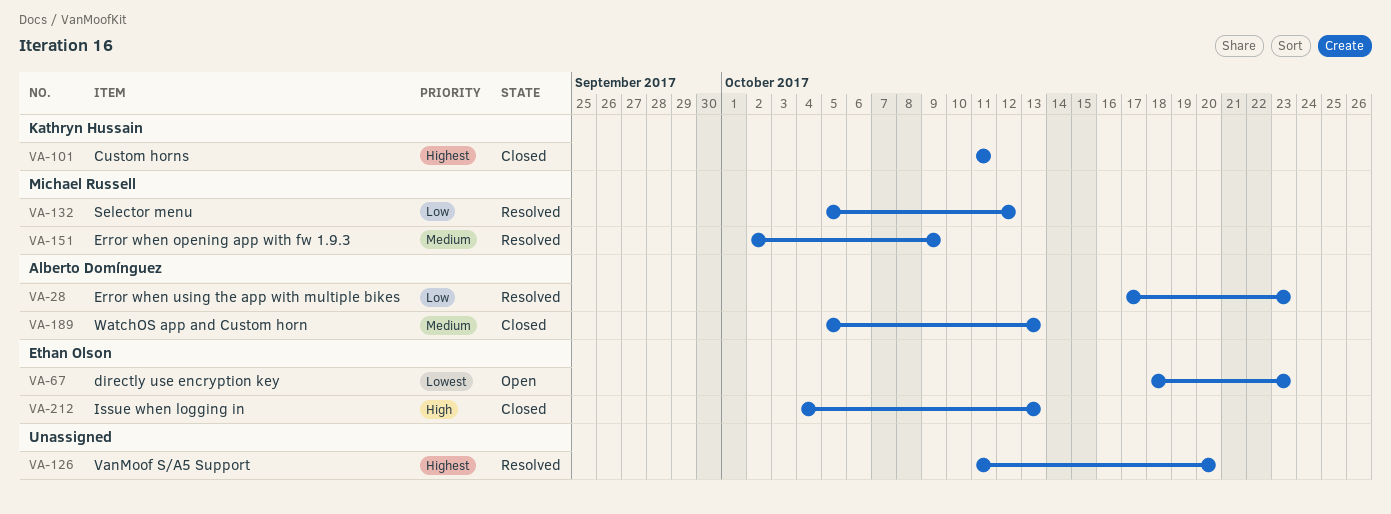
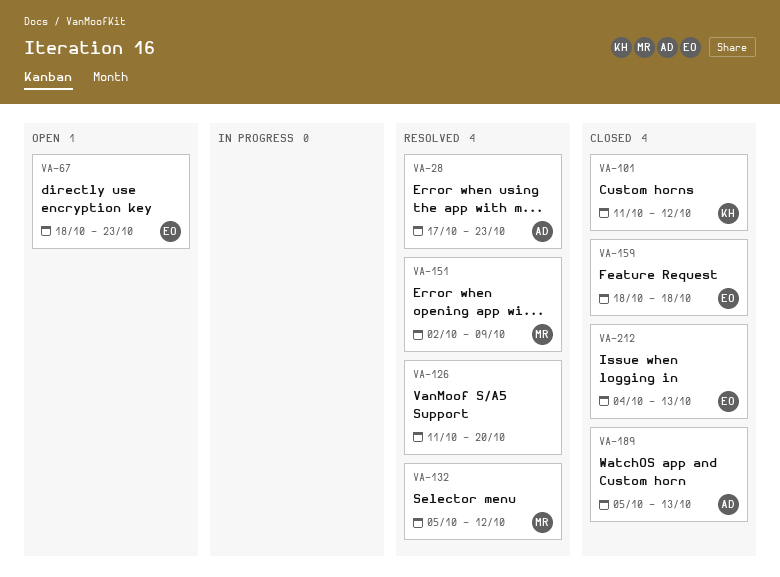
VA-101, due: Oct 11 -> Oct 12
VA-159: none -> present

